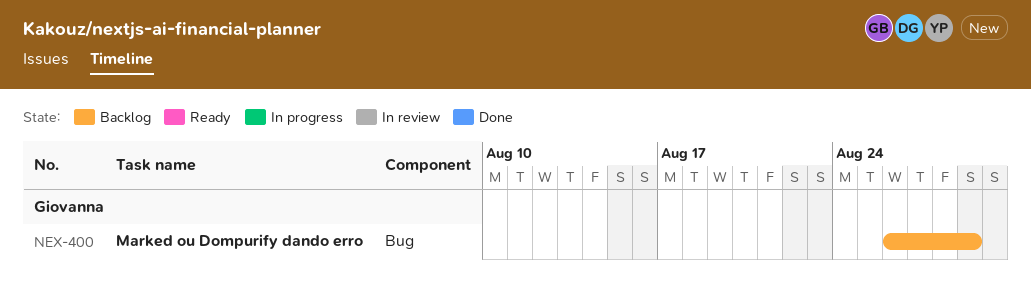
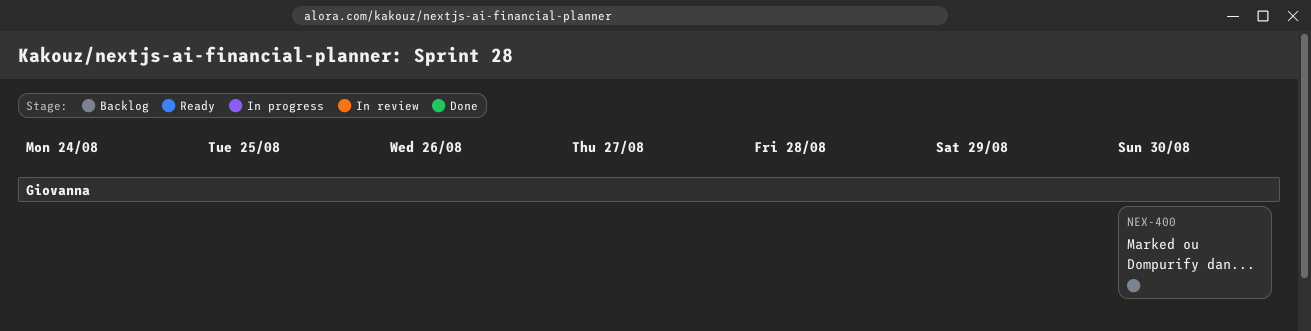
NEX-400, due: Aug 29 -> Aug 30

